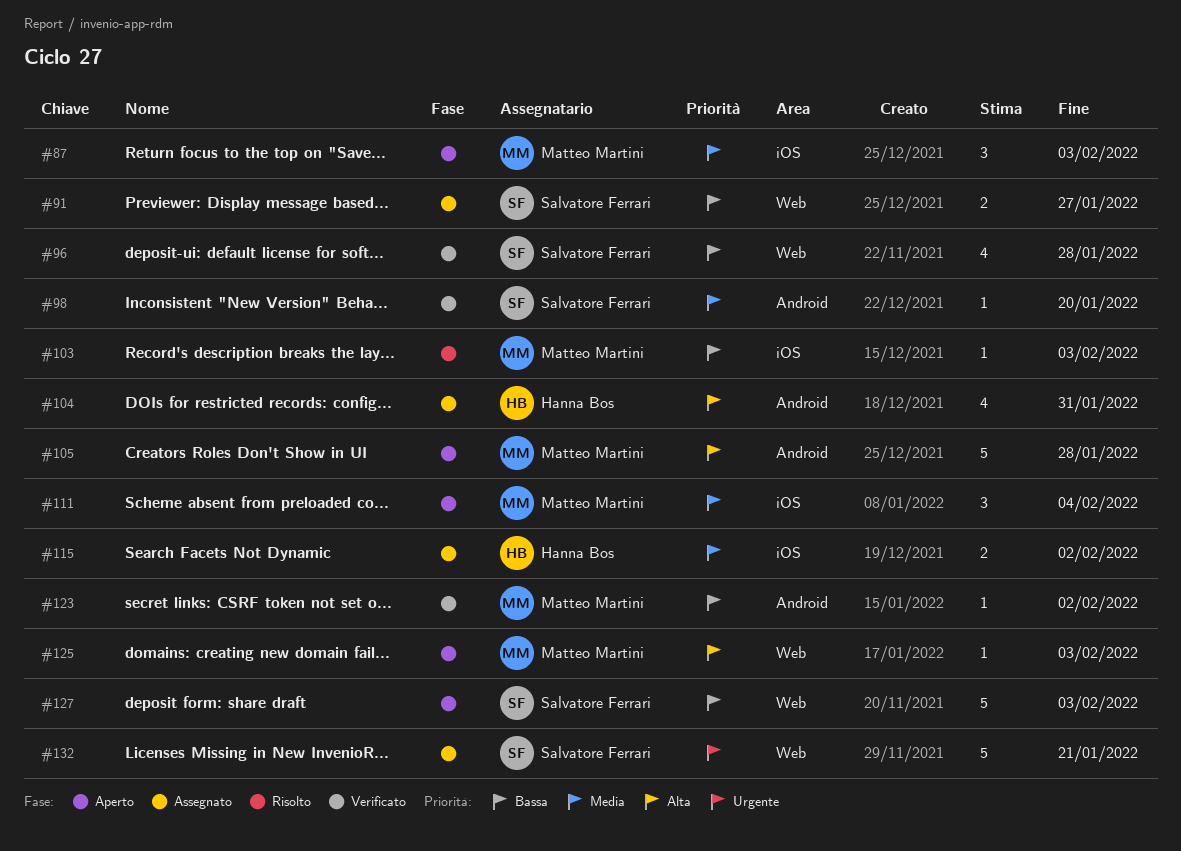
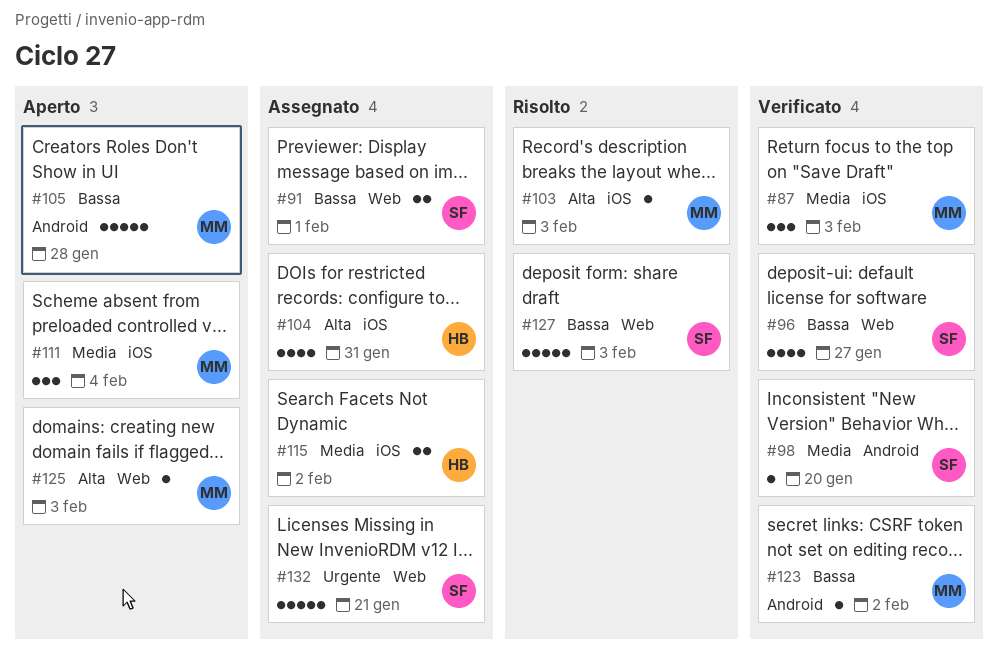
#87, status: Aperto -> Verificato
#91, due: Jan 27 -> Feb 1
#96, due: Jan 28 -> Jan 27
#103, priority: Bassa -> Alta
#104, label: Android -> iOS
#105, priority: Alta -> Bassa
#127, status: Aperto -> Risolto

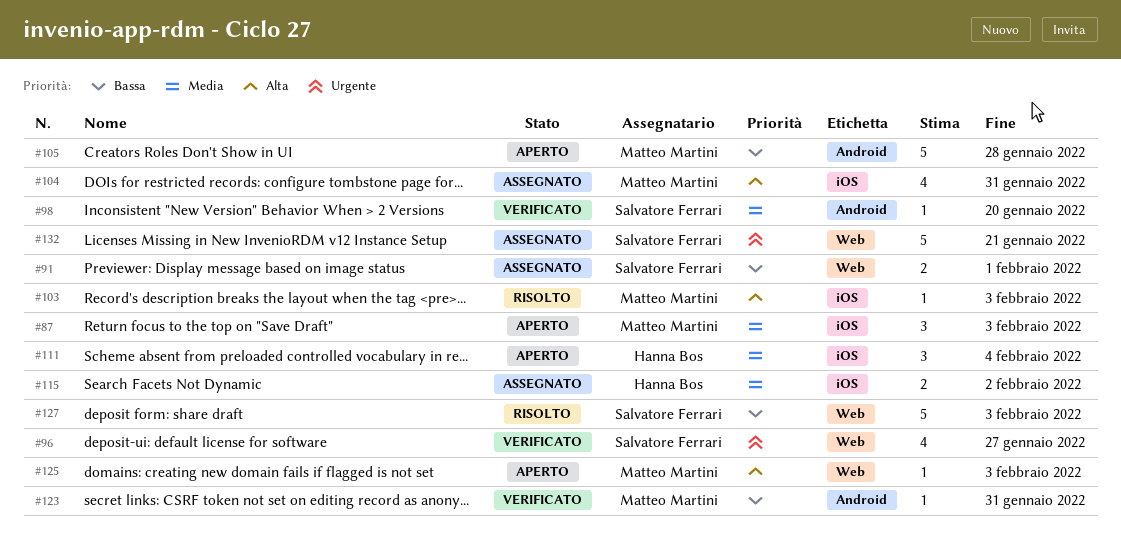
#87, status: Verificato -> Aperto
#96, priority: Bassa -> Urgente
#104, owner: Hanna Bos -> Matteo Martini
#111, owner: Matteo Martini -> Hanna Bos
#123, due: Feb 2 -> Jan 31

